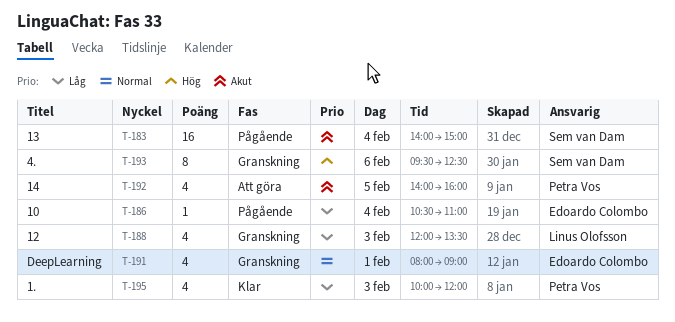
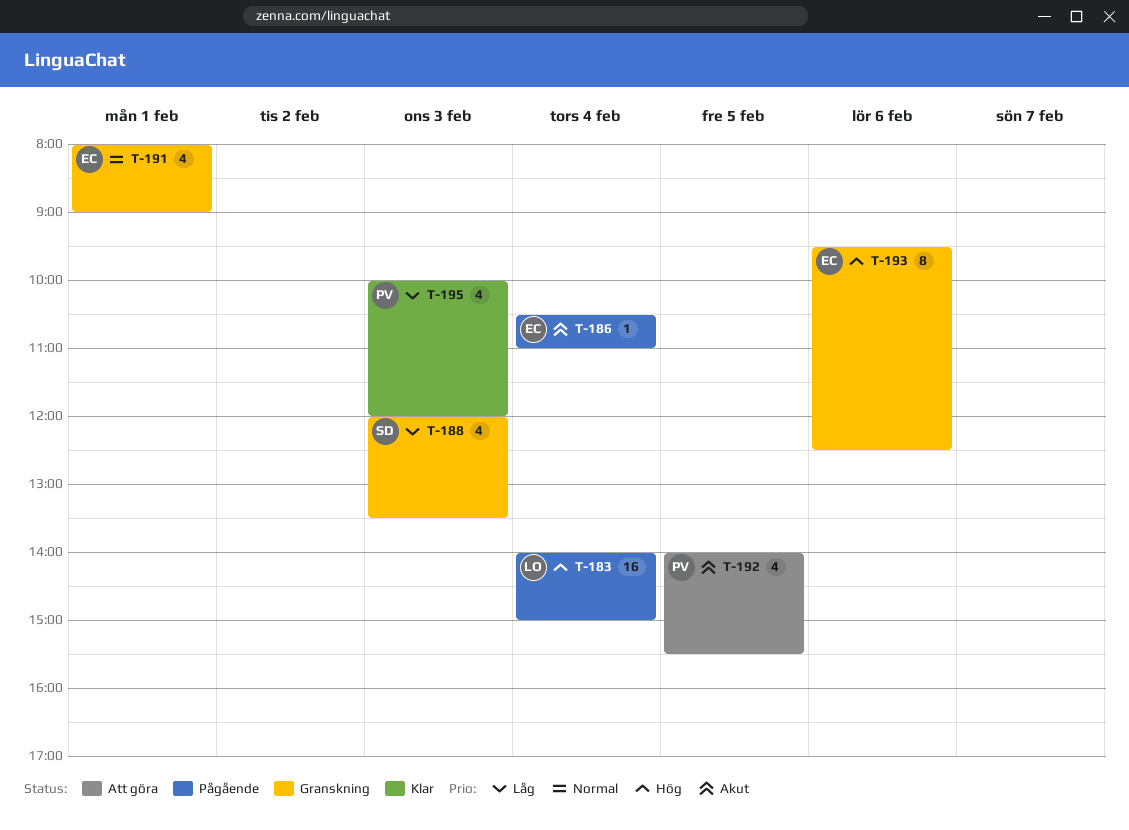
T-183, owner: Sem van Dam -> Linus Olofsson
T-183, priority: Akut -> Hög
T-186, priority: Låg -> Akut
T-188, owner: Linus Olofsson -> Sem van Dam
T-192, ends: 16:00 -> 15:30
T-193, owner: Sem van Dam -> Edoardo Colombo

